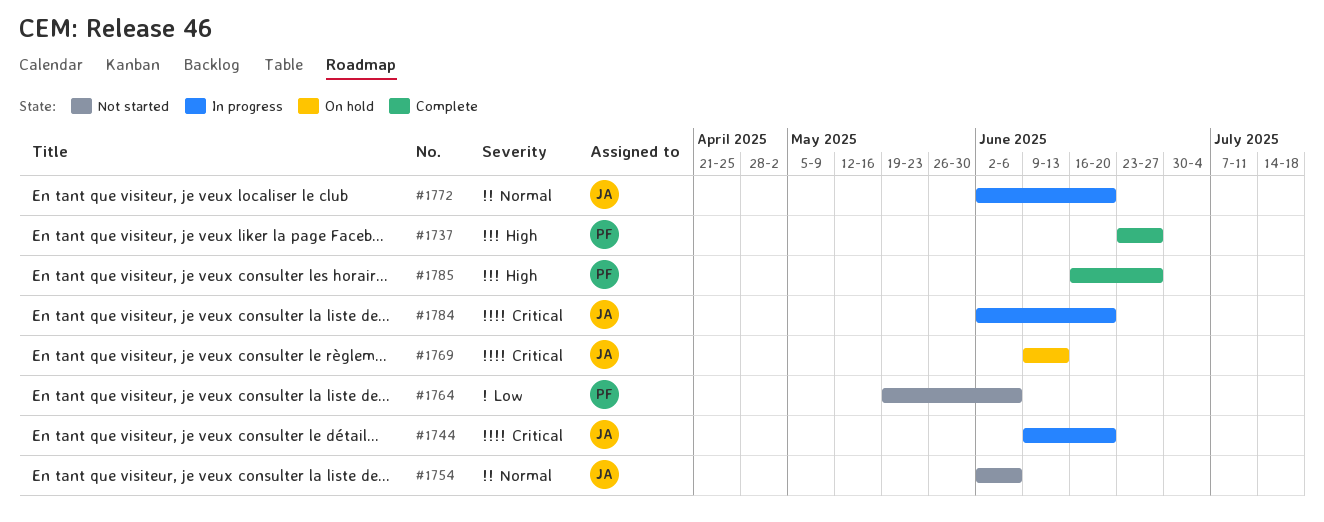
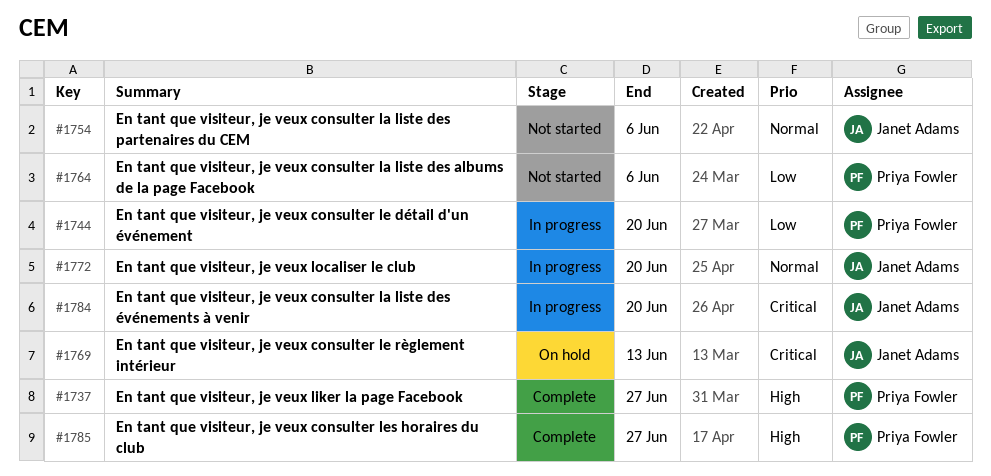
#1744, owner: Janet Adams -> Priya Fowler
#1744, priority: Critical -> Low

